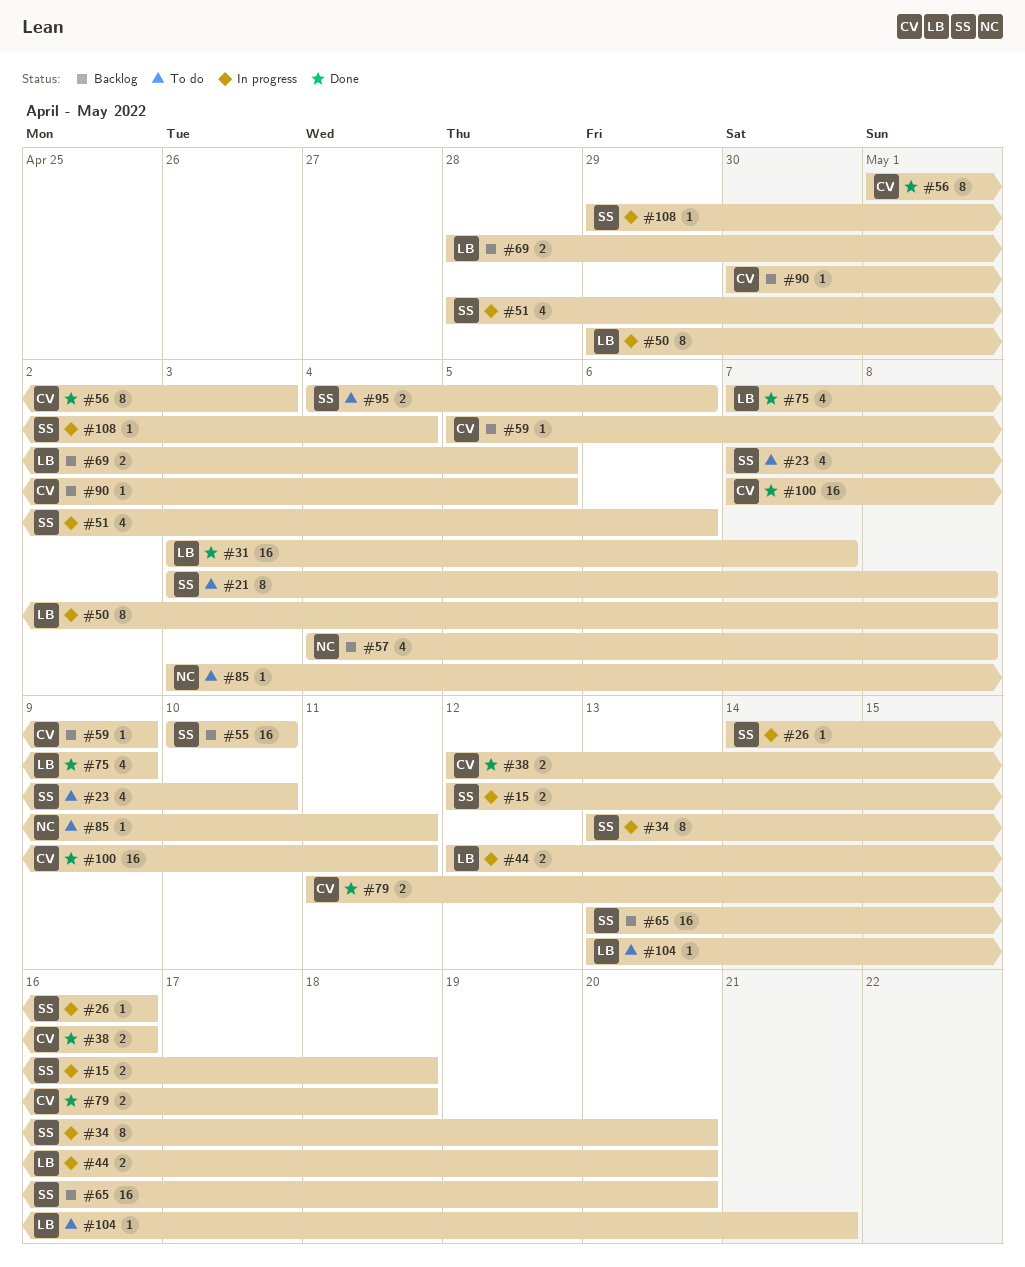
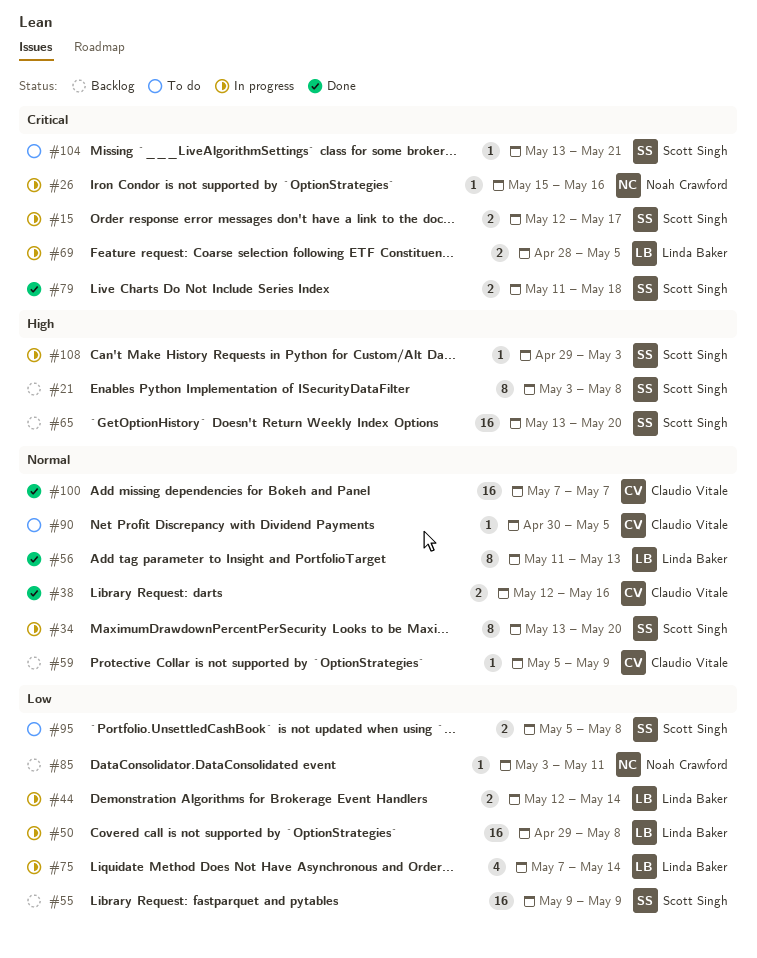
#15, due: May 18 -> May 17
#21, status: To do -> Backlog
#23: present -> none
#26, owner: Scott Singh -> Noah Crawford
#26, start: May 14 -> May 15
#31: present -> none
#44, due: May 20 -> May 14
#50, estimate: 8 -> 16
#51: present -> none
#55, start: May 10 -> May 9
#55, due: May 10 -> May 9
#56, owner: Claudio Vitale -> Linda Baker
#56, start: May 1 -> May 11
#56, due: May 3 -> May 13
#57: present -> none
#69, status: Backlog -> In progress
#75, status: Done -> In progress
#75, due: May 9 -> May 14
#79, owner: Claudio Vitale -> Scott Singh
#85, status: To do -> Backlog
#90, status: Backlog -> To do
#95, start: May 4 -> May 5
#95, due: May 6 -> May 8
#100, due: May 11 -> May 7
#104, owner: Linda Baker -> Scott Singh
#108, due: May 4 -> May 3

